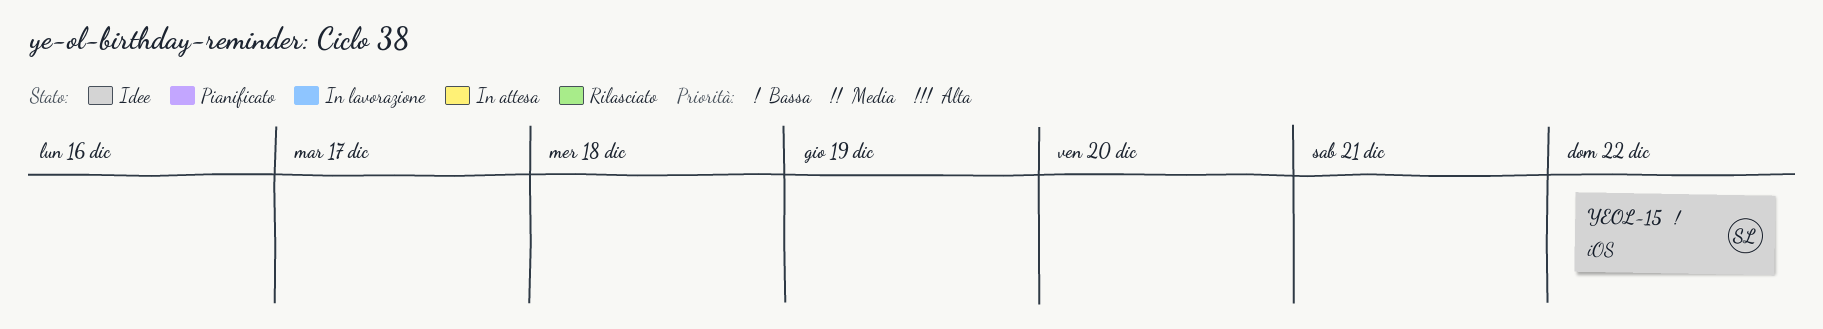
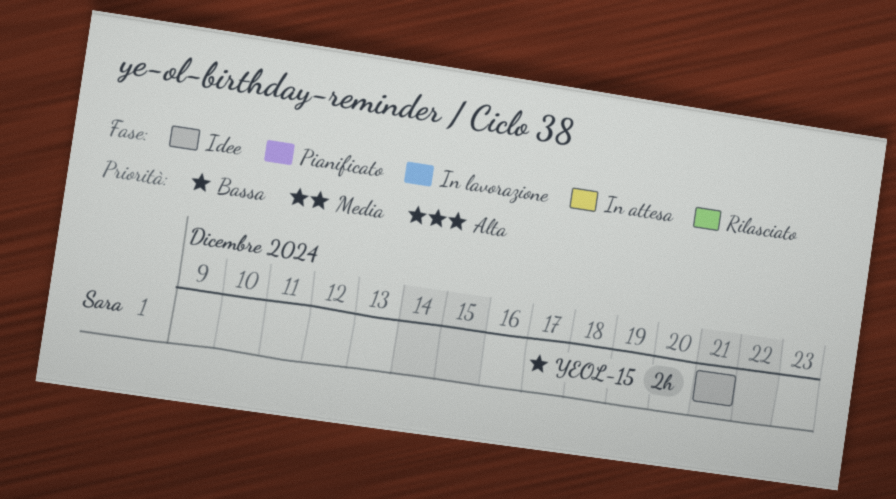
YEOL-15, due: Dec 22 -> Dec 21

